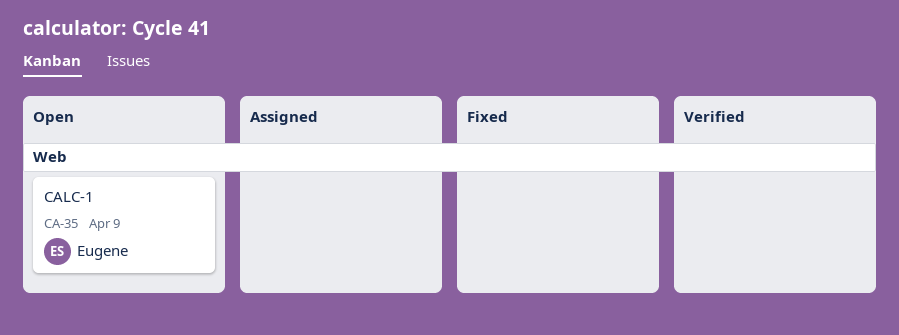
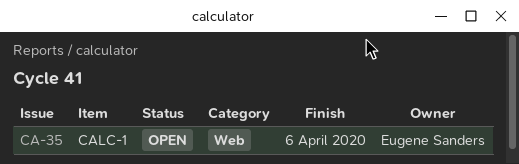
CA-35, due: Apr 9 -> Apr 6

